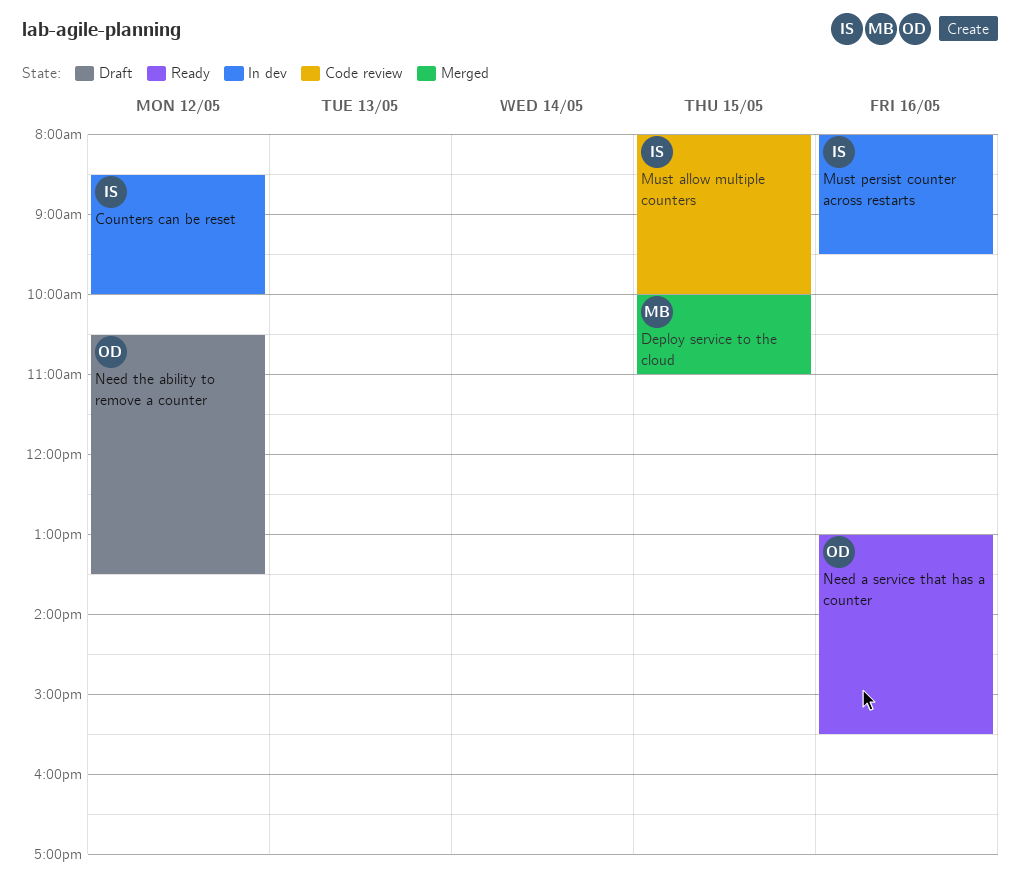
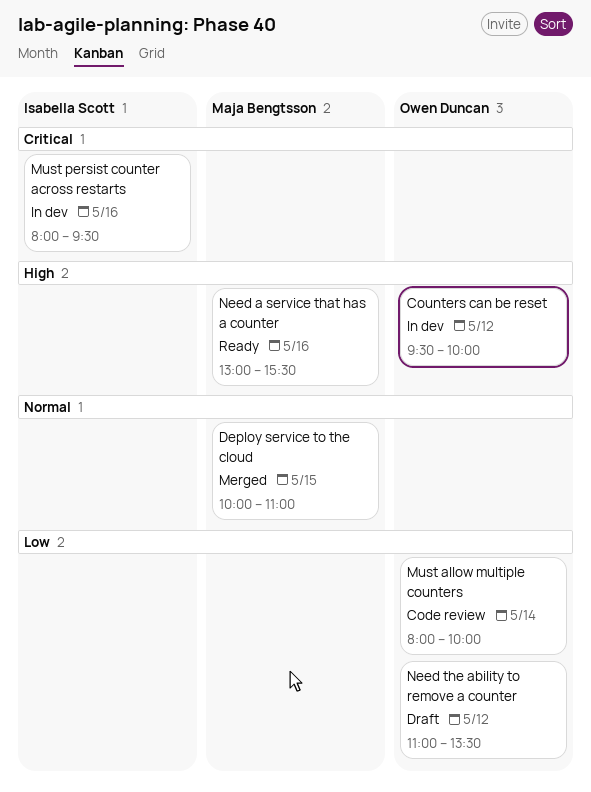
Counters can be reset, owner: Isabella Scott -> Owen Duncan
Counters can be reset, begins: 08:30 -> 09:30
Must allow multiple counters, owner: Isabella Scott -> Owen Duncan
Must allow multiple counters, day: May 15 -> May 14
Need a service that has a counter, owner: Owen Duncan -> Maja Bengtsson
Need the ability to remove a counter, begins: 10:30 -> 11:00

